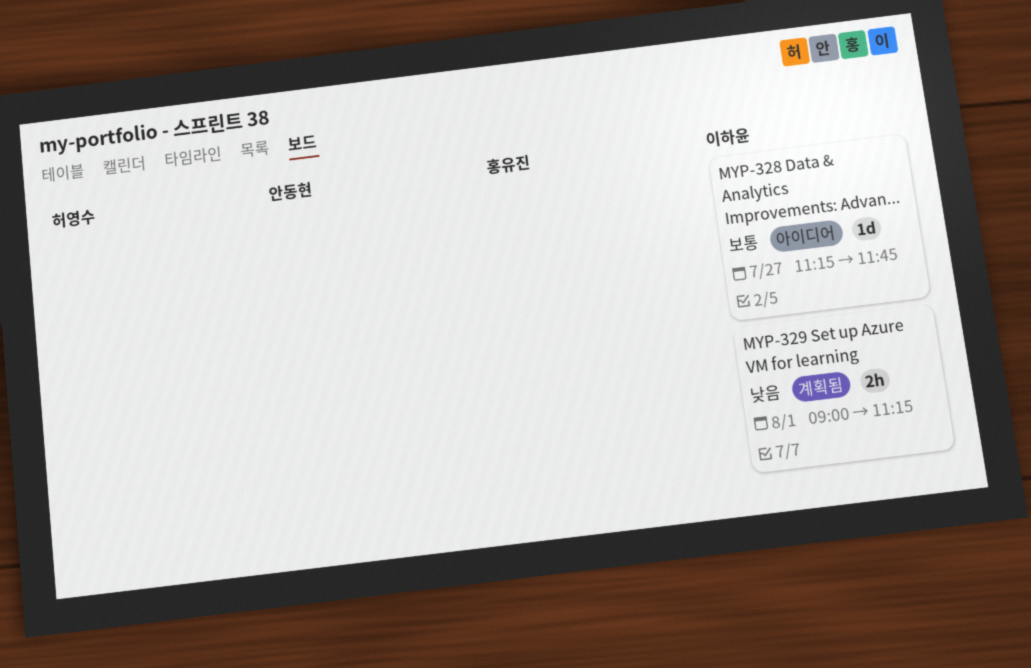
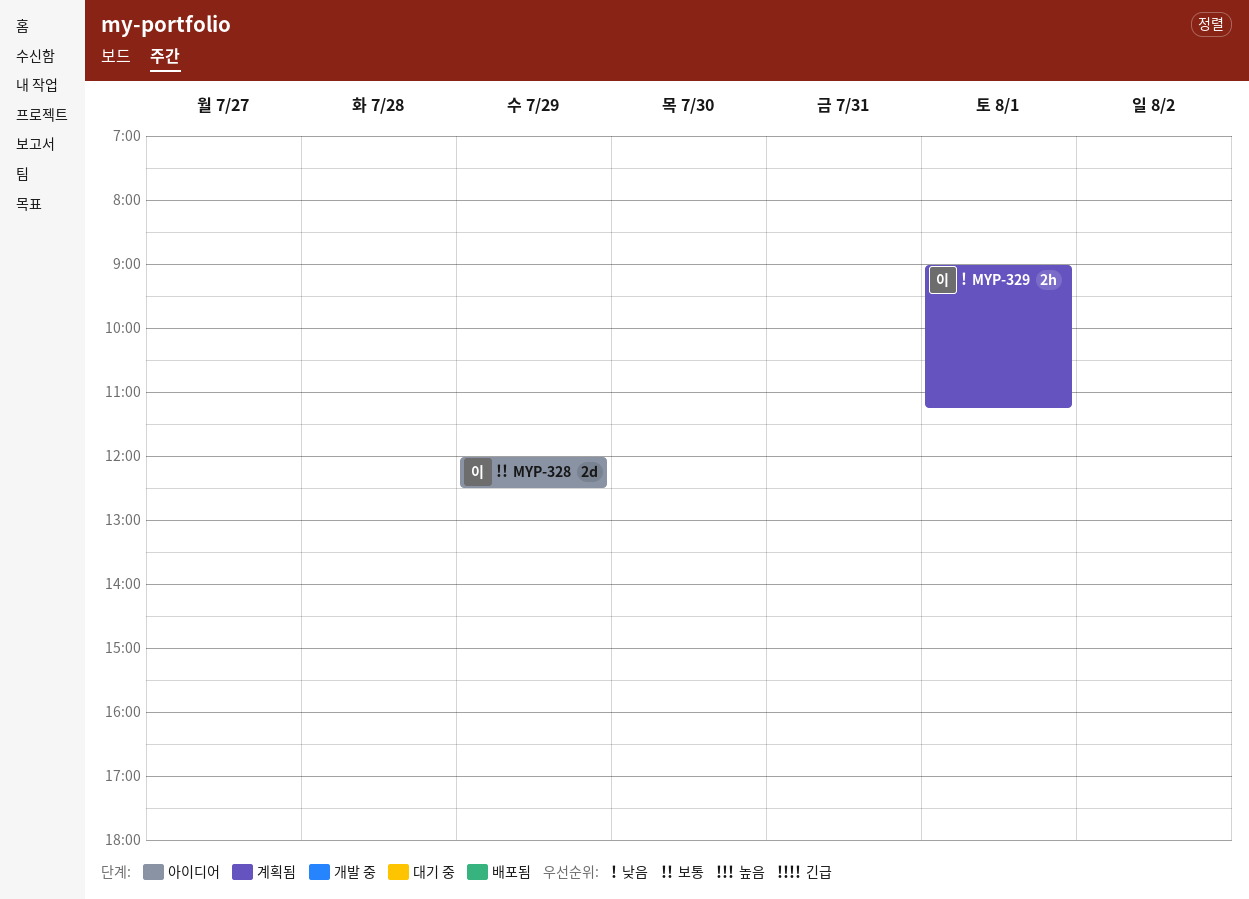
MYP-328, estimate: 1d -> 2d
MYP-328, day: Jul 27 -> Jul 29
MYP-328, begins: 11:15 -> 12:00
MYP-328, ends: 11:45 -> 12:30

